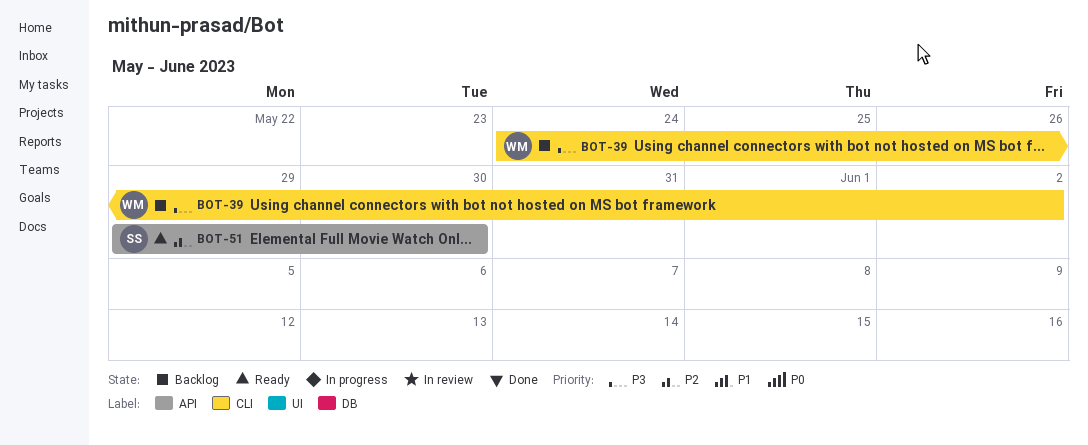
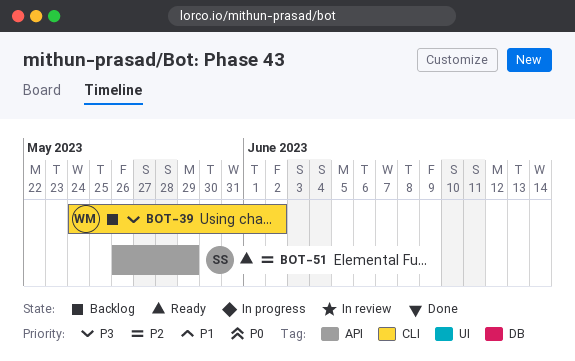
BOT-51, start: May 29 -> May 26
BOT-51, due: May 30 -> May 29

